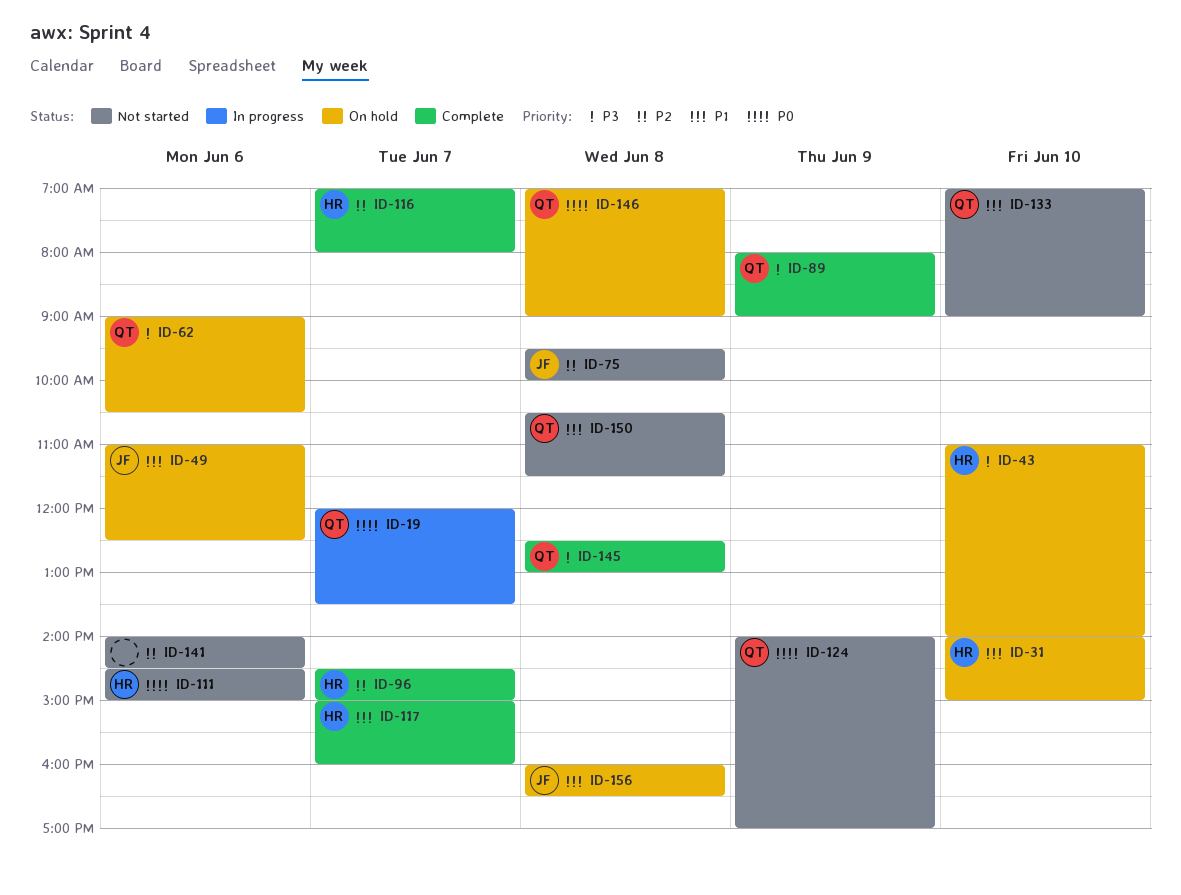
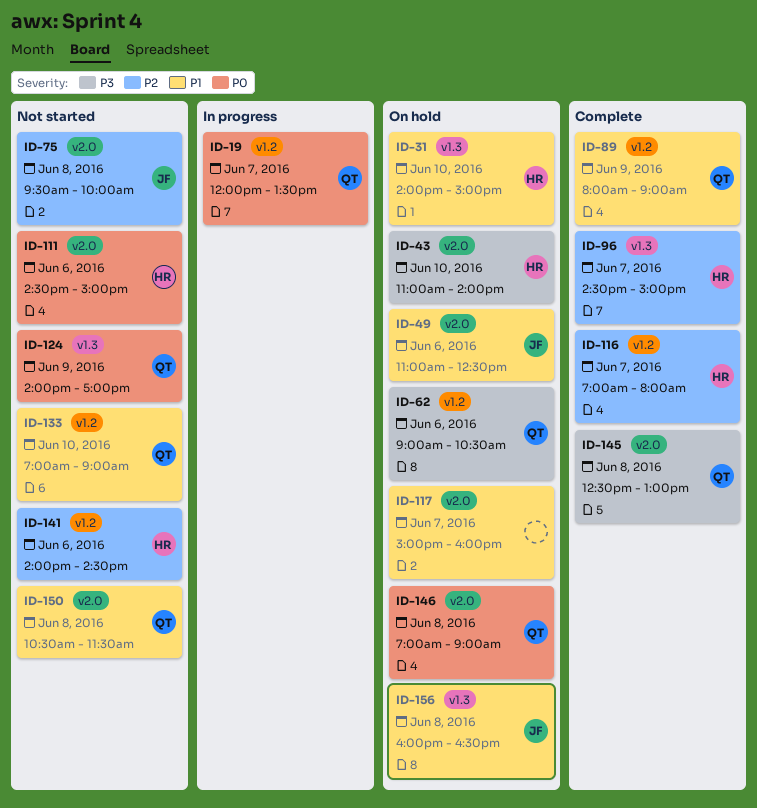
ID-89, priority: P3 -> P1
ID-117, status: Complete -> On hold
ID-117, owner: HR -> none
ID-141, owner: none -> HR

